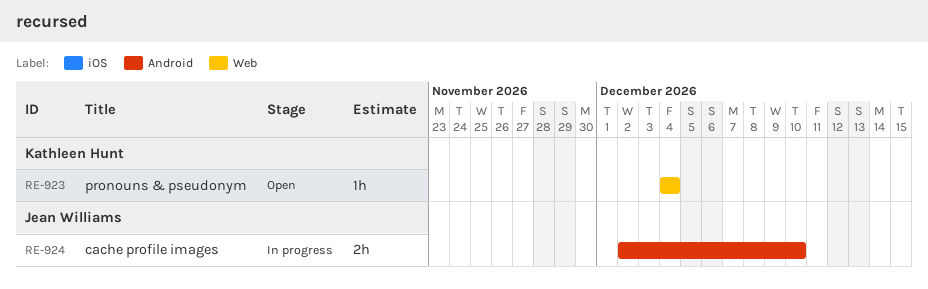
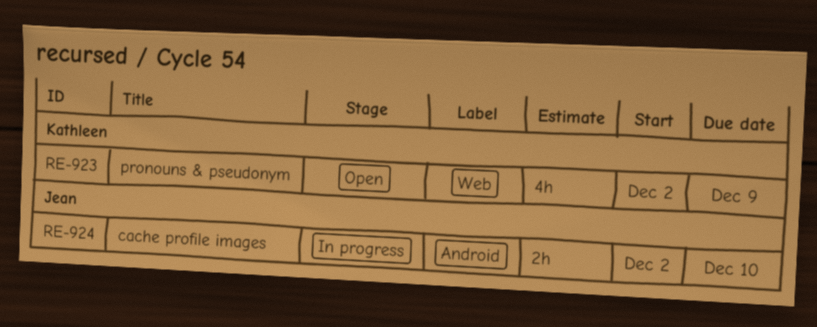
RE-923, estimate: 1h -> 4h
RE-923, start: Dec 4 -> Dec 2
RE-923, due: Dec 4 -> Dec 9

